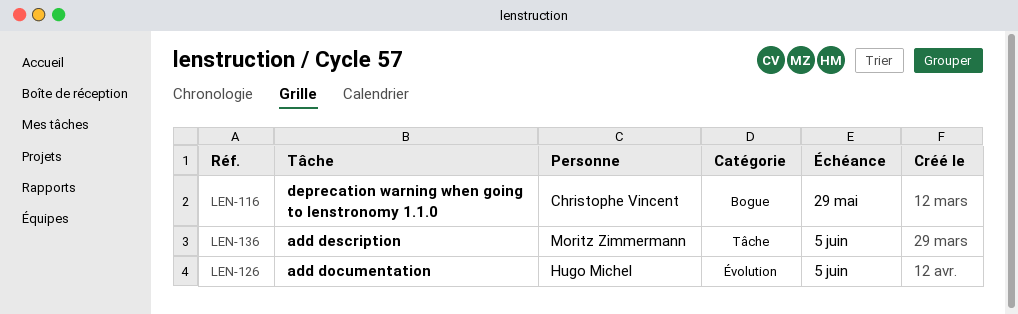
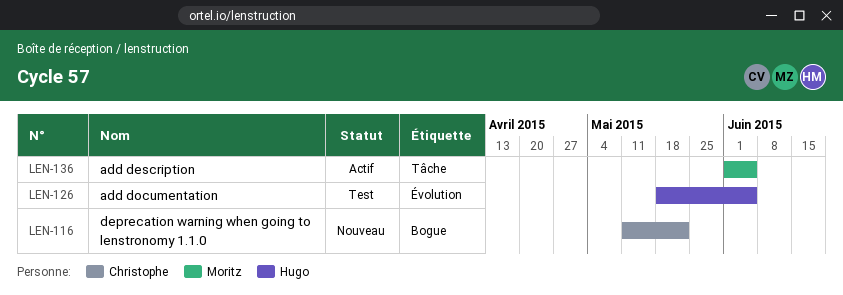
LEN-116, due: May 29 -> May 22

